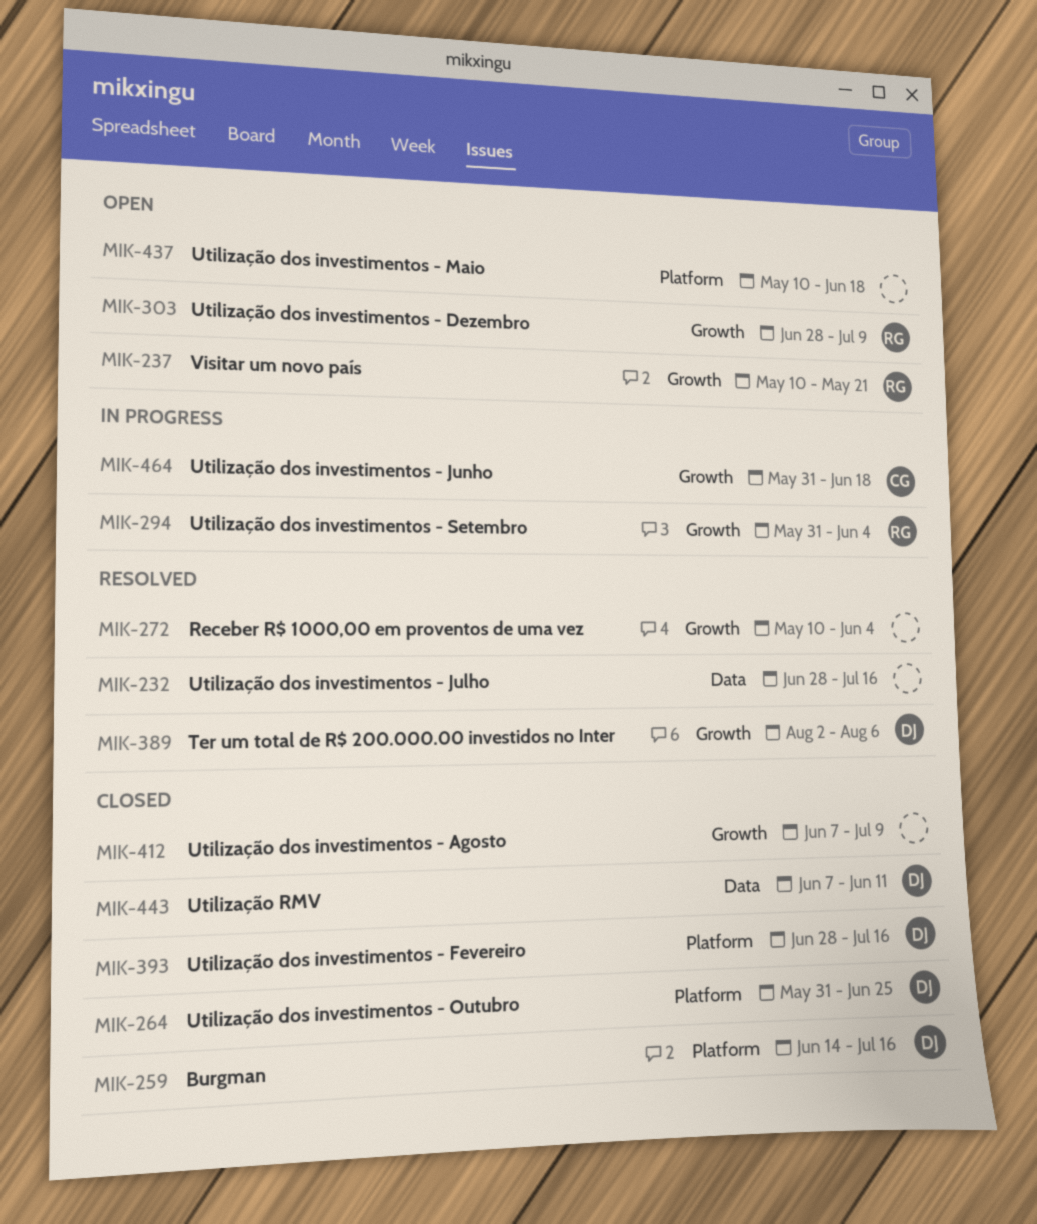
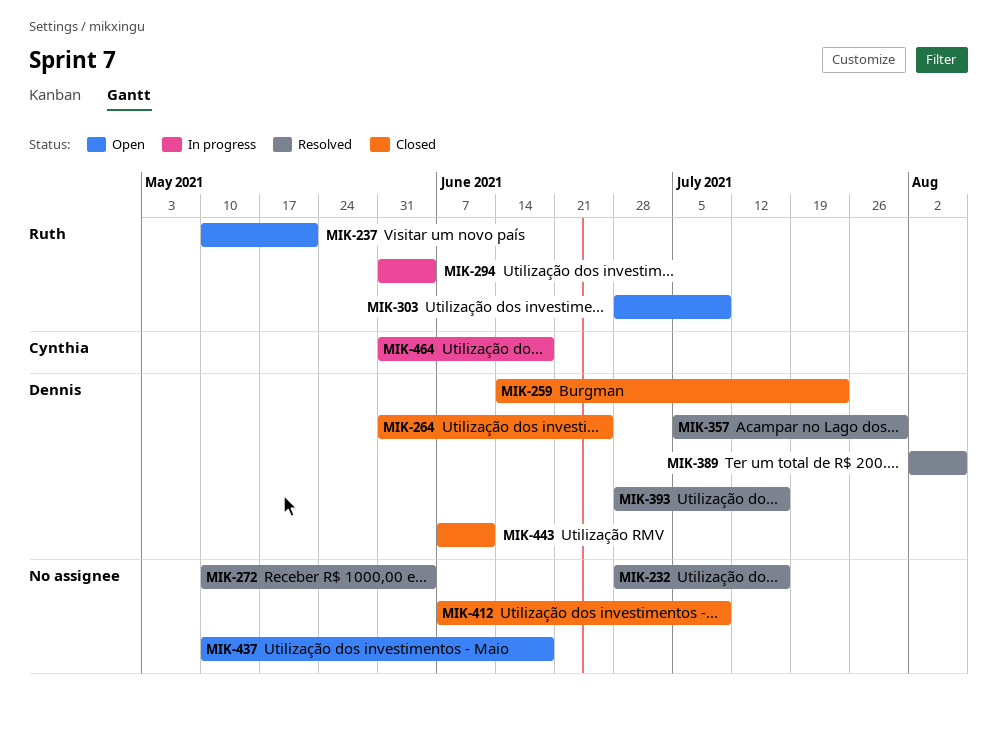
MIK-259, due: Jul 16 -> Jul 23
MIK-357: none -> present
MIK-393, status: Closed -> Resolved

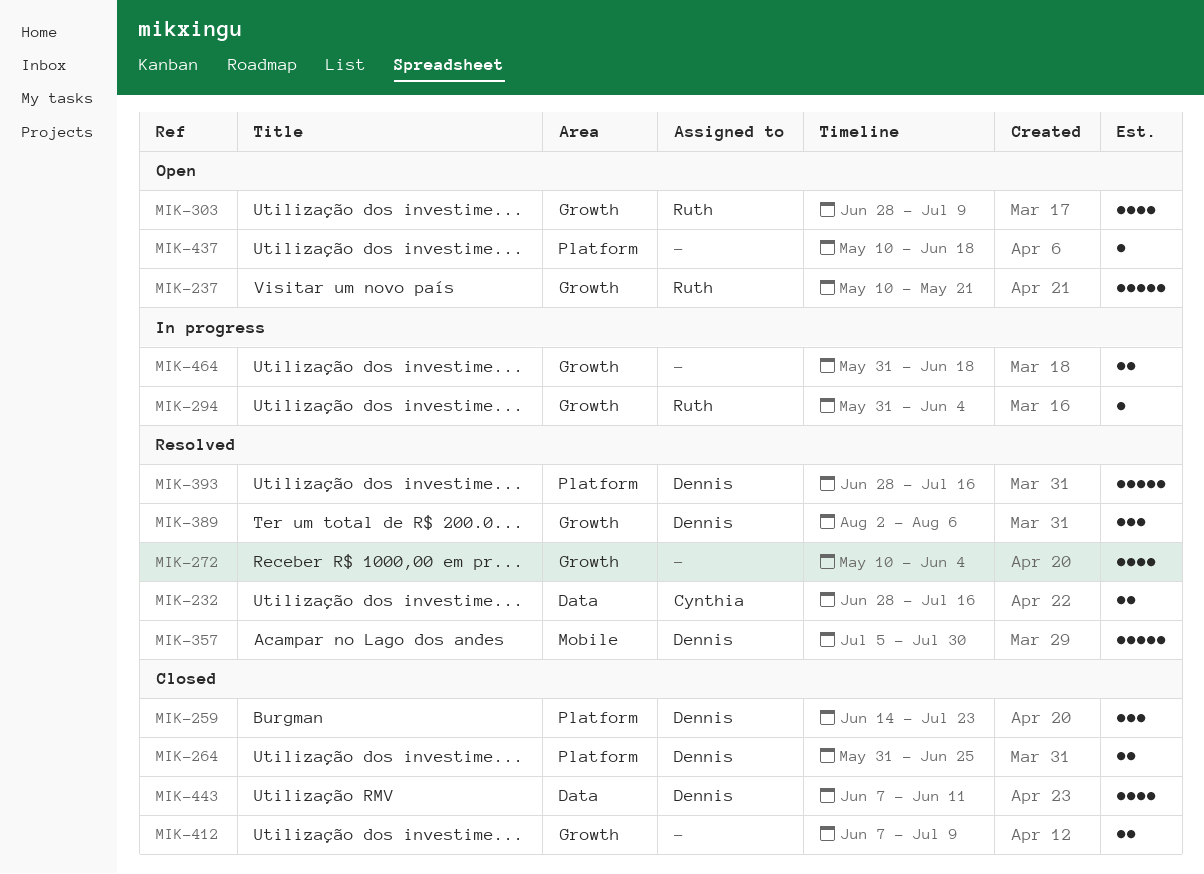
MIK-232, owner: none -> Cynthia
MIK-464, owner: Cynthia -> none

